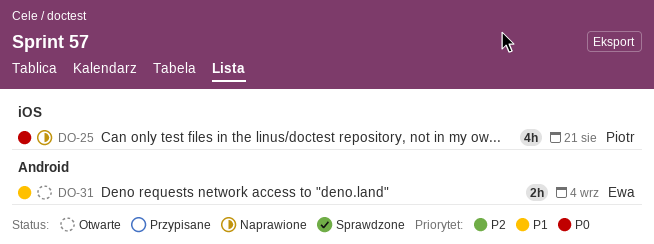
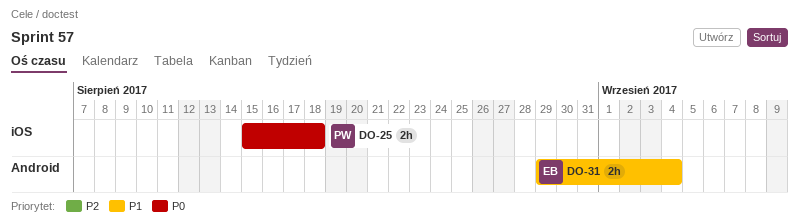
DO-25, estimate: 4h -> 2h
DO-25, due: Aug 21 -> Aug 18

